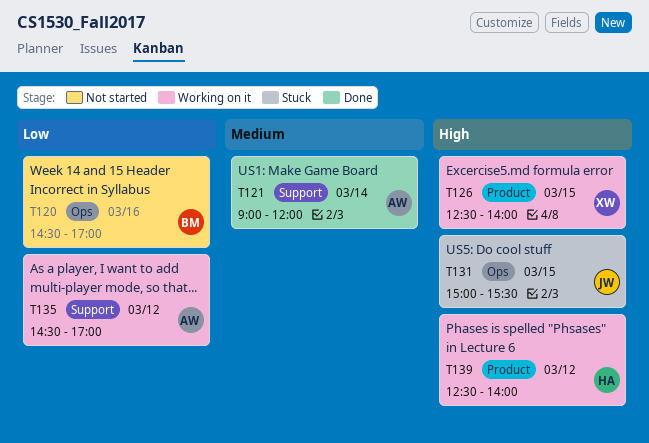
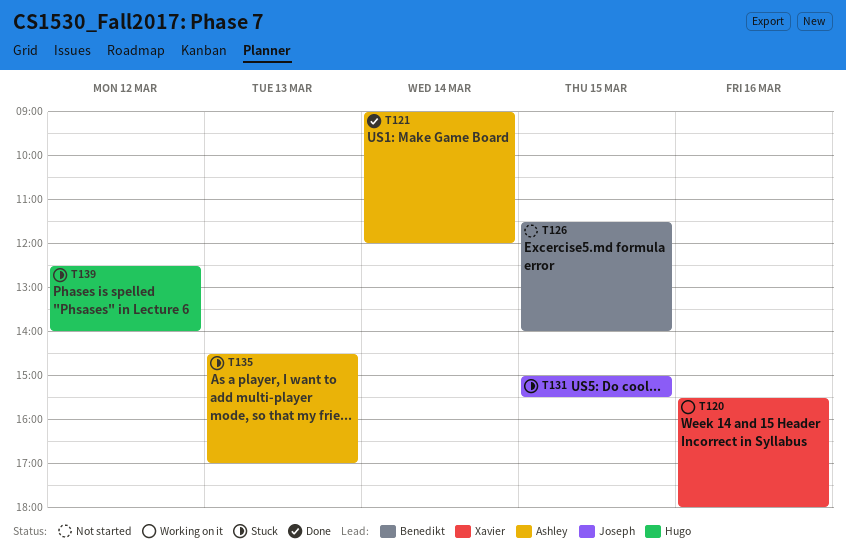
T120, status: Not started -> Working on it
T120, owner: Benedikt -> Xavier
T120, begins: 14:30 -> 15:30
T120, ends: 17:00 -> 18:00
T126, status: Working on it -> Not started
T126, owner: Xavier -> Benedikt
T126, begins: 12:30 -> 11:30
T135, status: Working on it -> Stuck
T135, day: Mar 12 -> Mar 13
T139, status: Working on it -> Stuck

